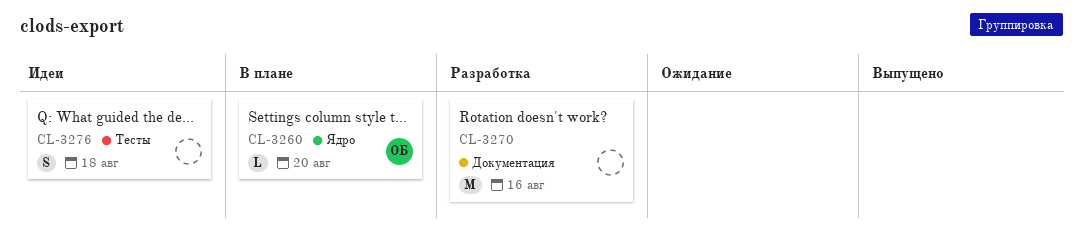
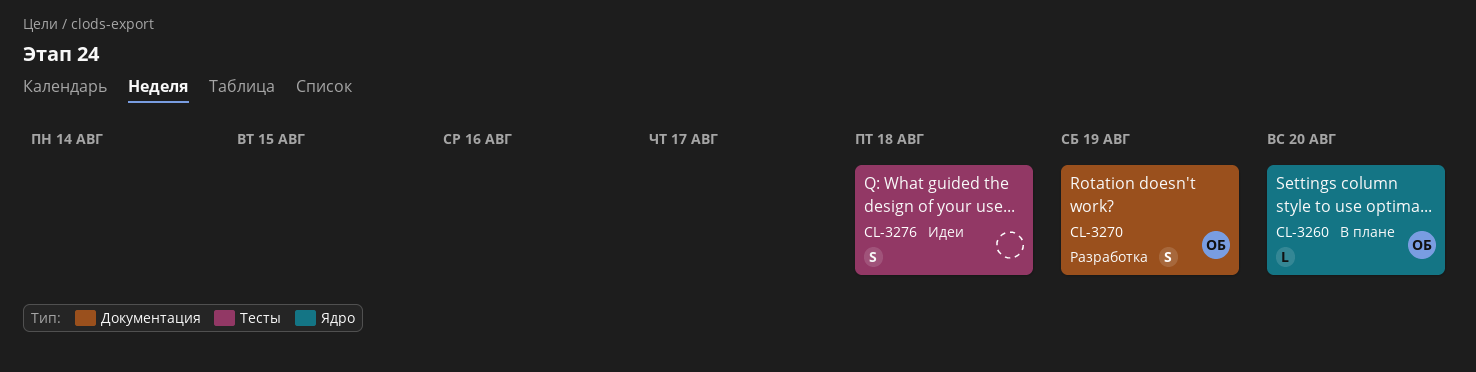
CL-3270, owner: none -> ОБ
CL-3270, estimate: M -> S
CL-3270, due: Aug 16 -> Aug 19

